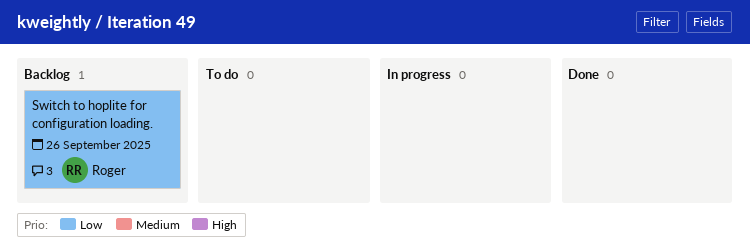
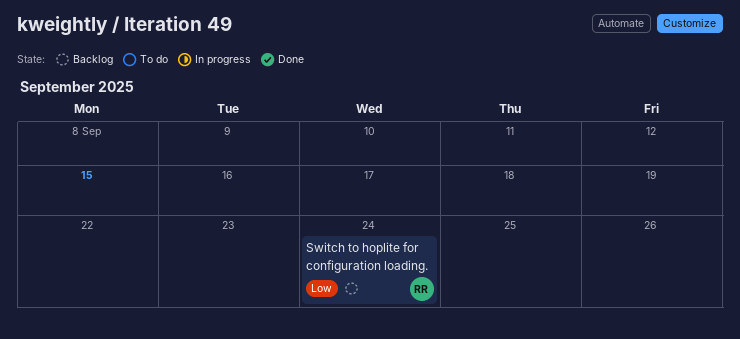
Switch to hoplite for configuration loading., due: Sep 26 -> Sep 24

